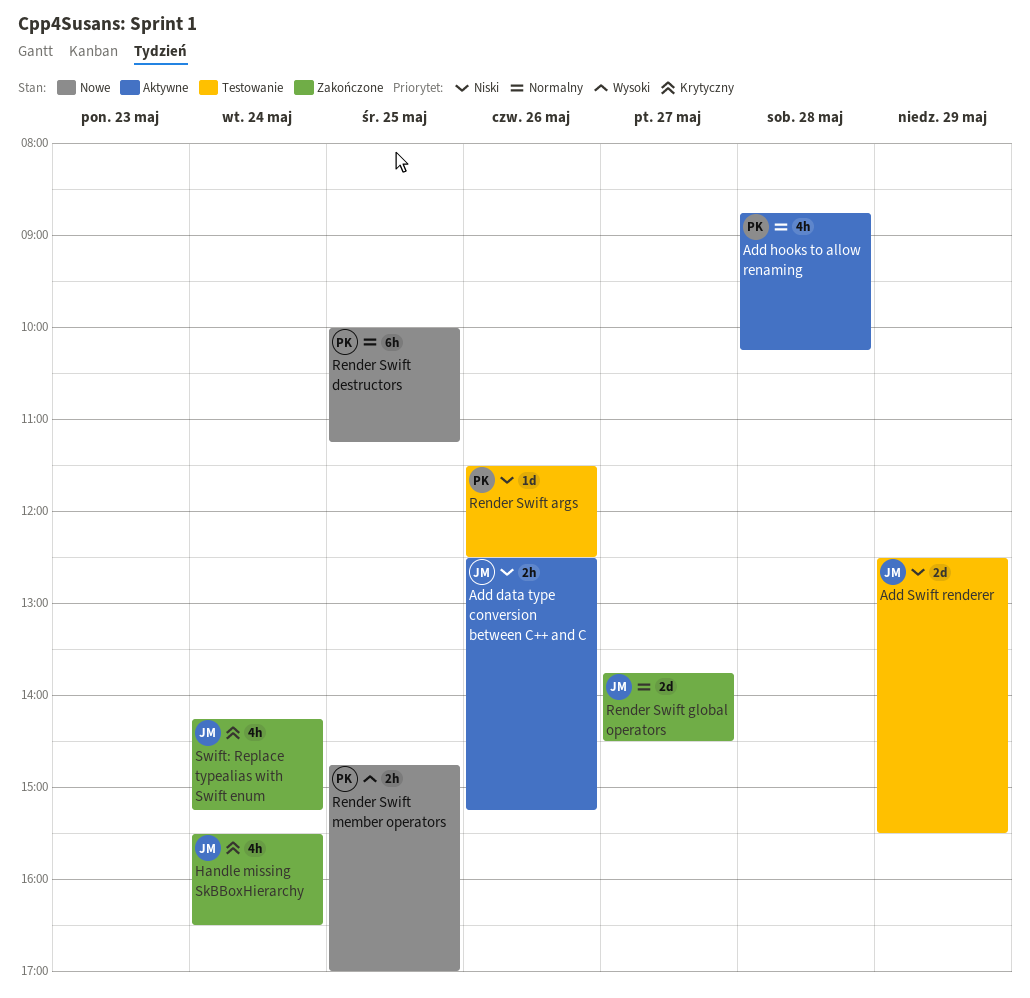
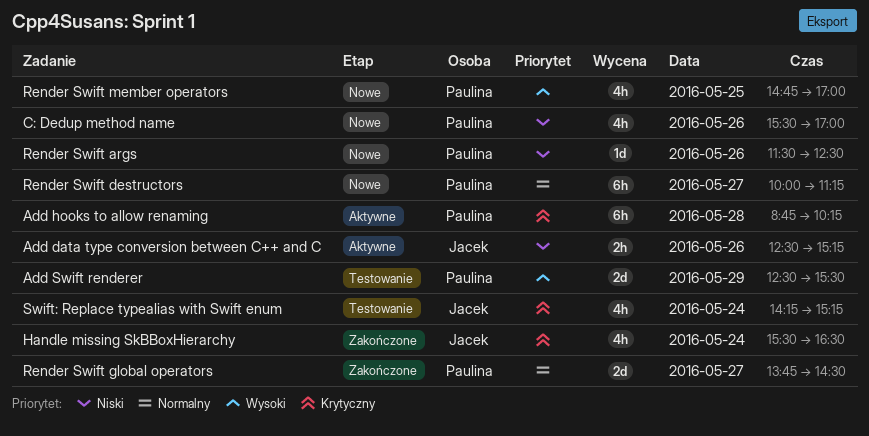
Add hooks to allow renaming, priority: Normalny -> Krytyczny
Add hooks to allow renaming, estimate: 4h -> 6h
Add Swift renderer, owner: Jacek -> Paulina
Add Swift renderer, priority: Niski -> Wysoki
C: Dedup method name: none -> present
Render Swift args, status: Testowanie -> Nowe
Render Swift destructors, day: May 25 -> May 27
Render Swift global operators, owner: Jacek -> Paulina
Render Swift member operators, estimate: 2h -> 4h
Swift: Replace typealias with Swift enum, status: Zakończone -> Testowanie

